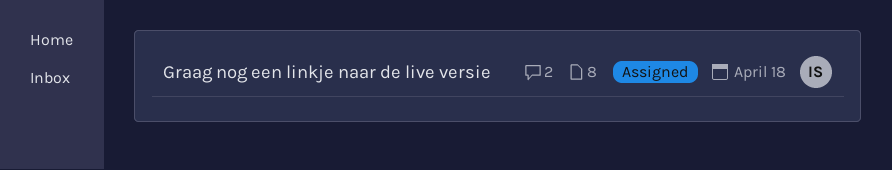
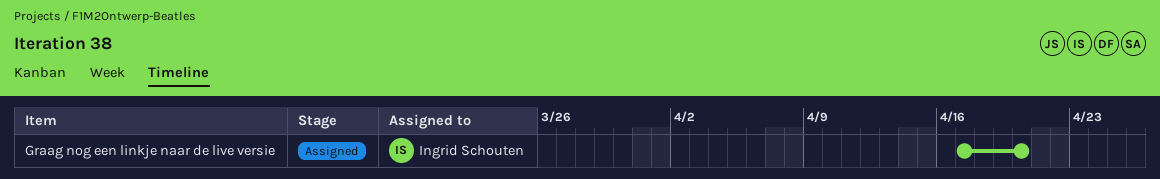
Graag nog een linkje naar de live versie, due: Apr 18 -> Apr 20

